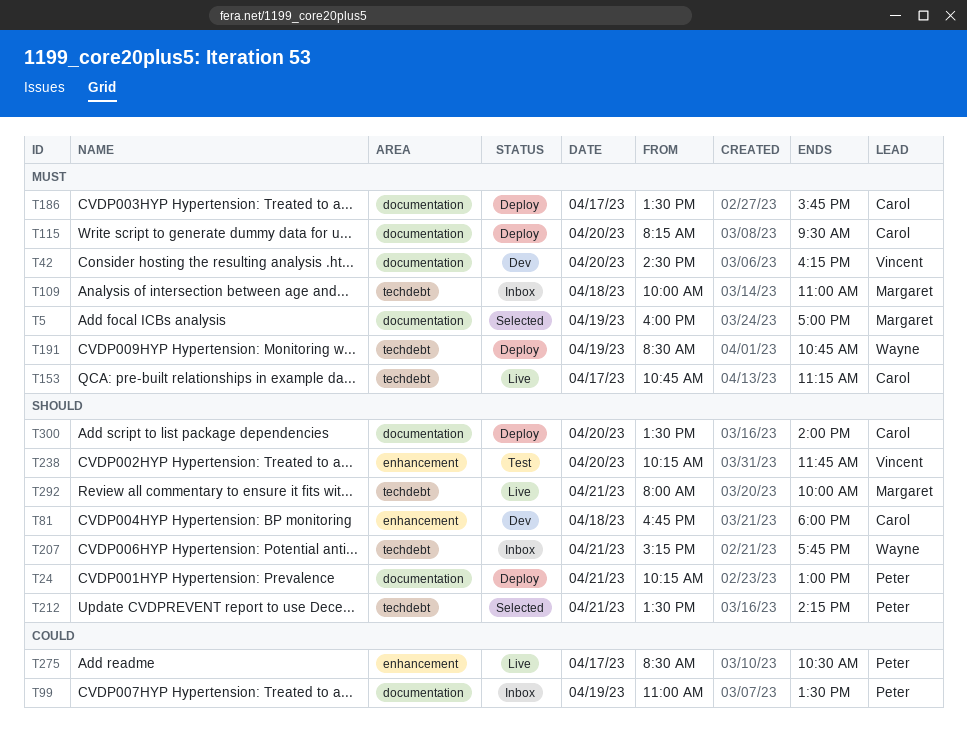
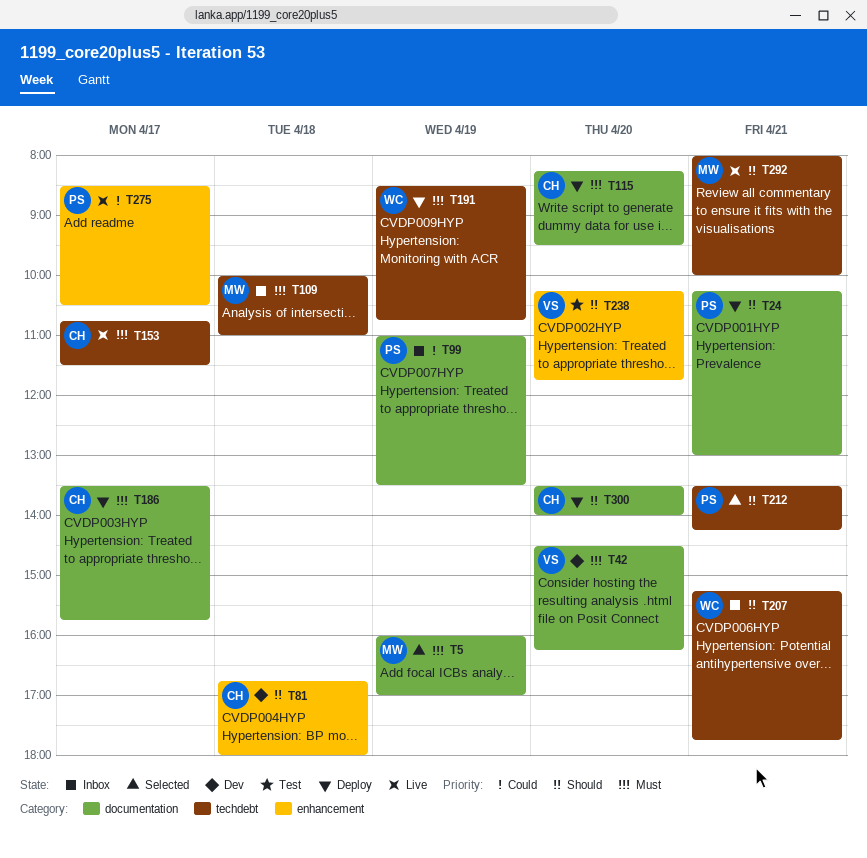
T153, ends: 11:15 -> 11:30

